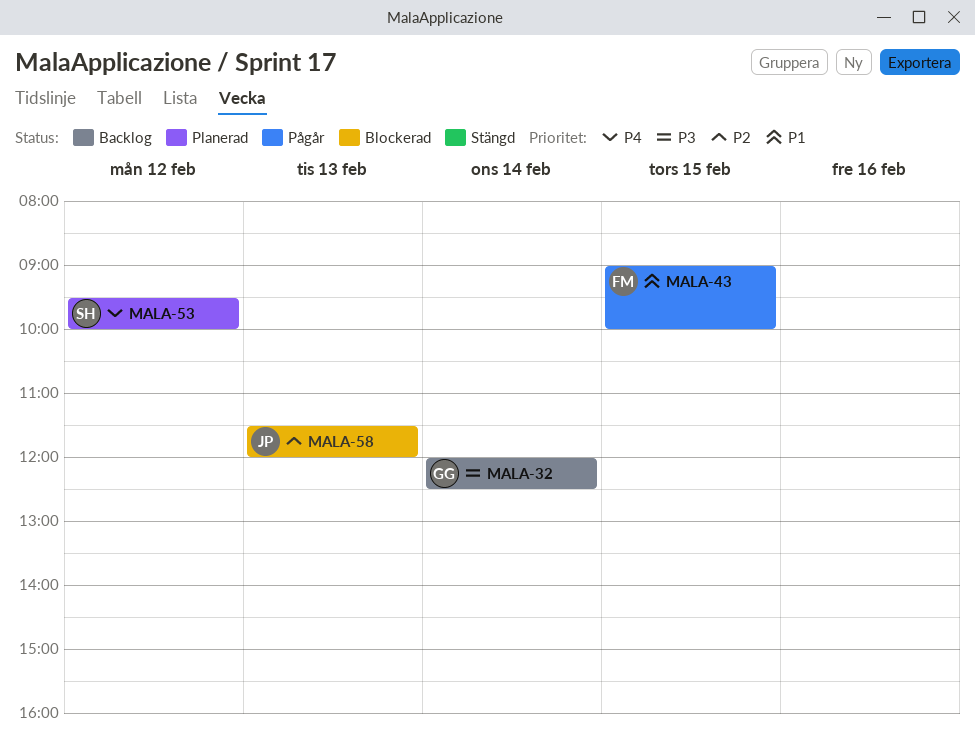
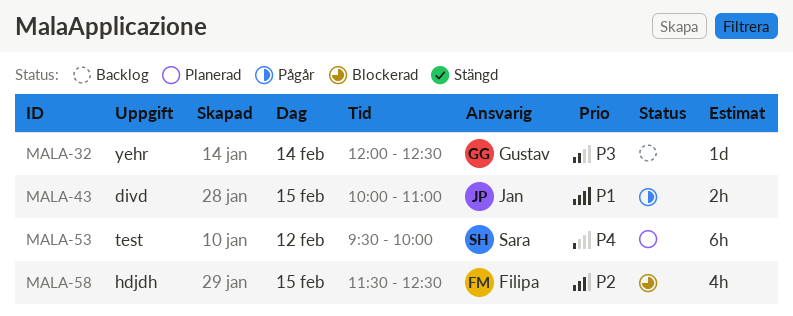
MALA-43, owner: Filipa -> Jan
MALA-43, begins: 09:00 -> 10:00
MALA-43, ends: 10:00 -> 11:00
MALA-58, owner: Jan -> Filipa
MALA-58, day: Feb 13 -> Feb 15
MALA-58, ends: 12:00 -> 12:30

